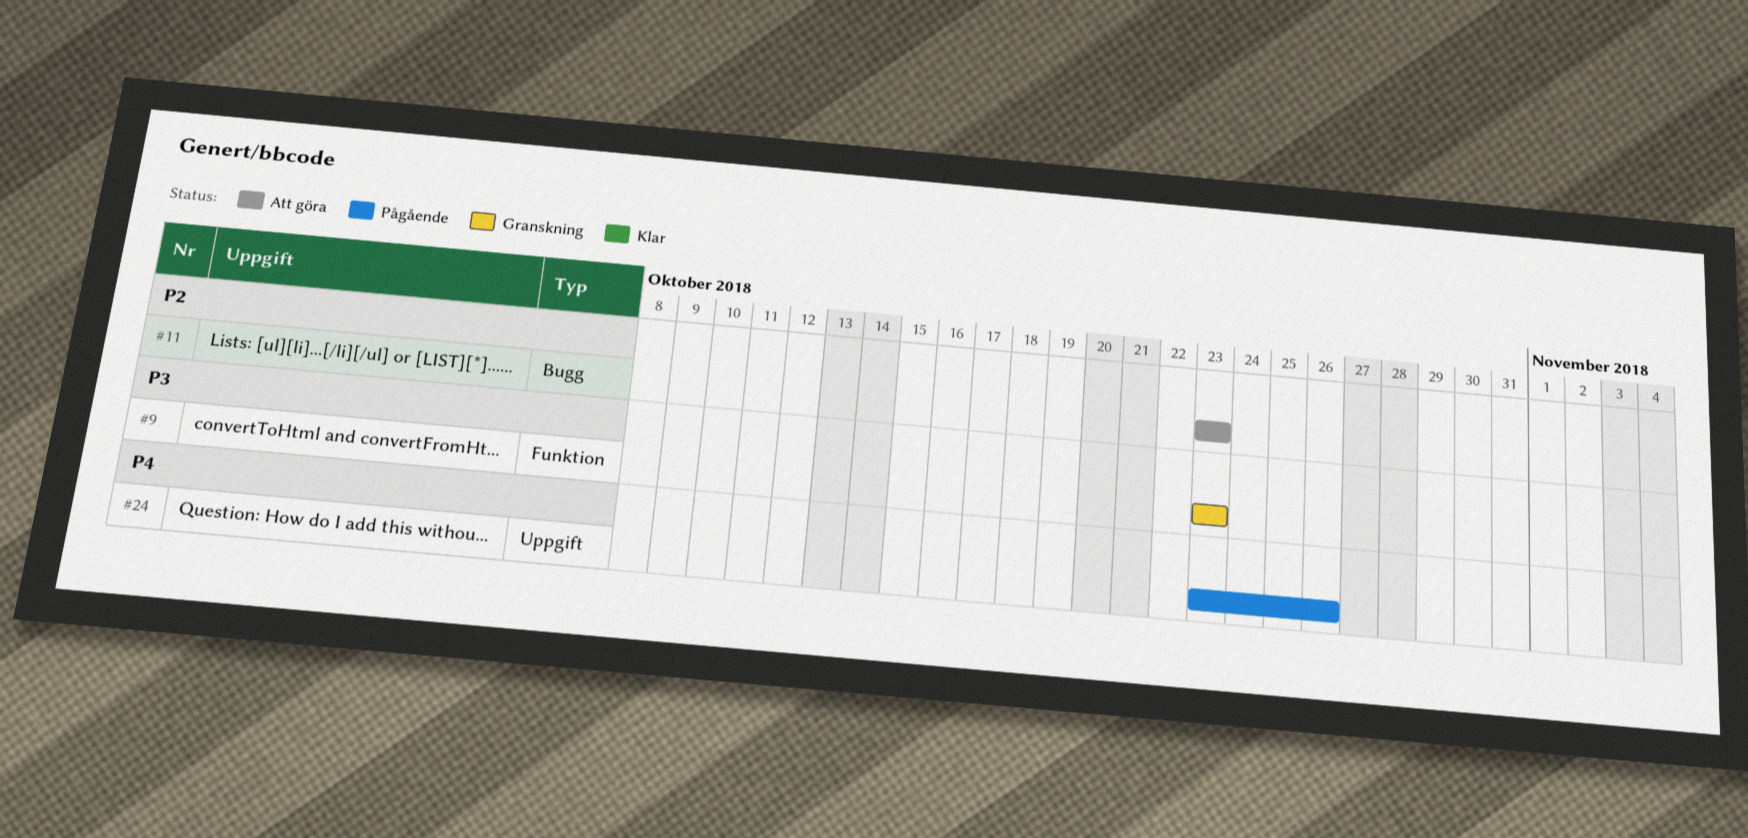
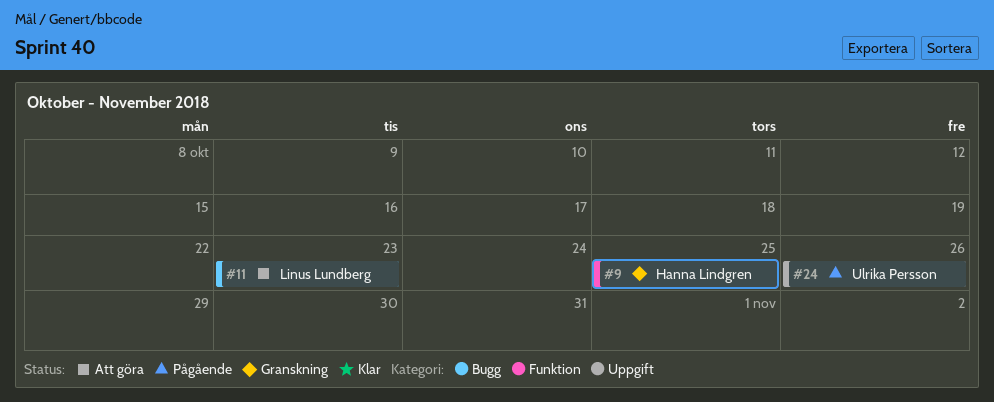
#9, due: Oct 23 -> Oct 25

